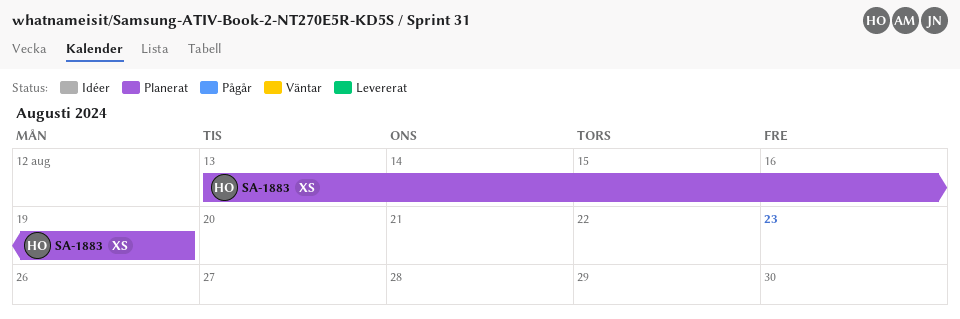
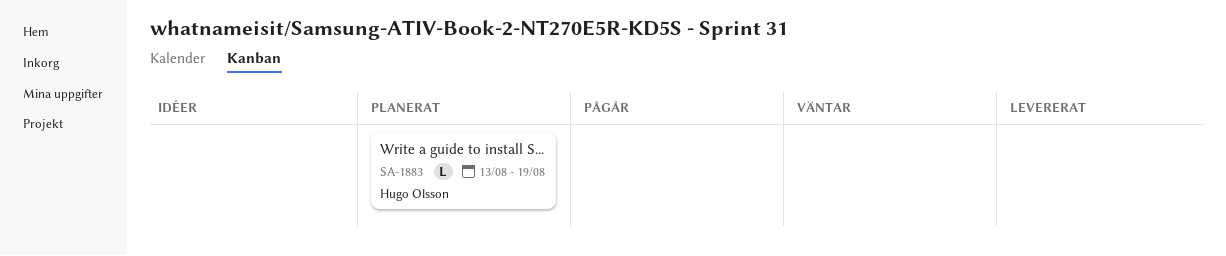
SA-1883, estimate: XS -> L

